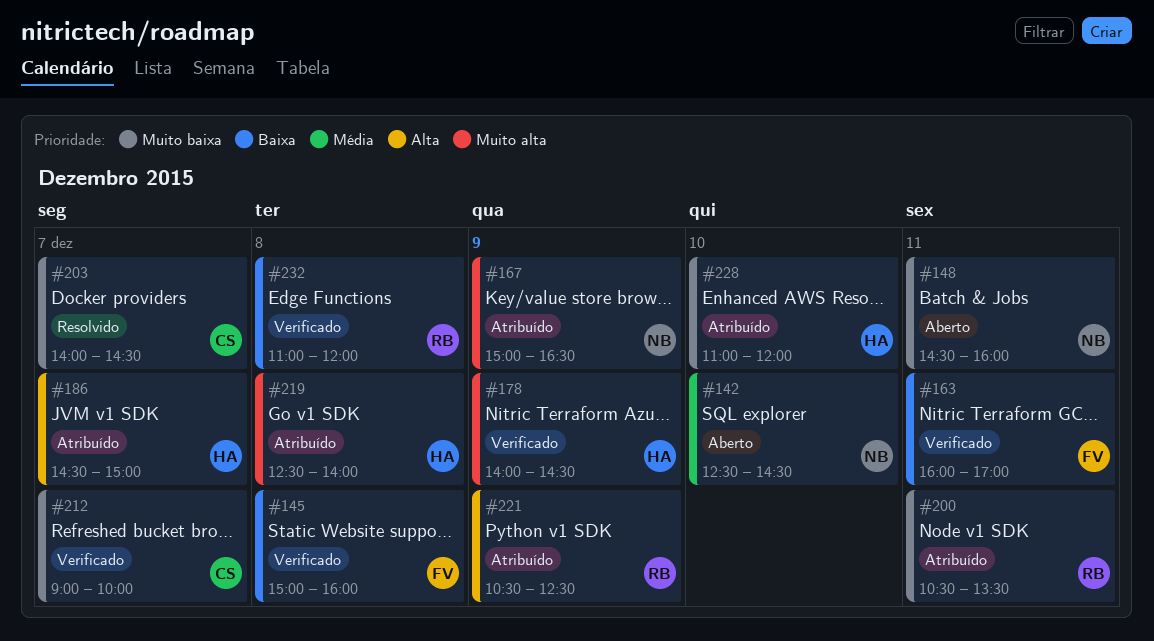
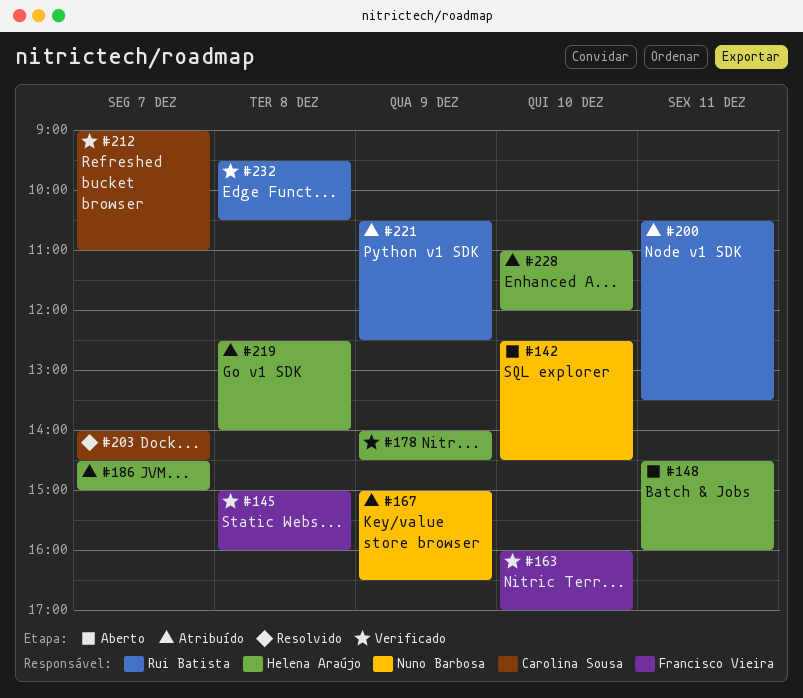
#148, owner: Nuno Barbosa -> Helena Araújo
#163, day: Dec 11 -> Dec 10
#212, ends: 10:00 -> 11:00
#232, begins: 11:00 -> 09:30
#232, ends: 12:00 -> 10:30

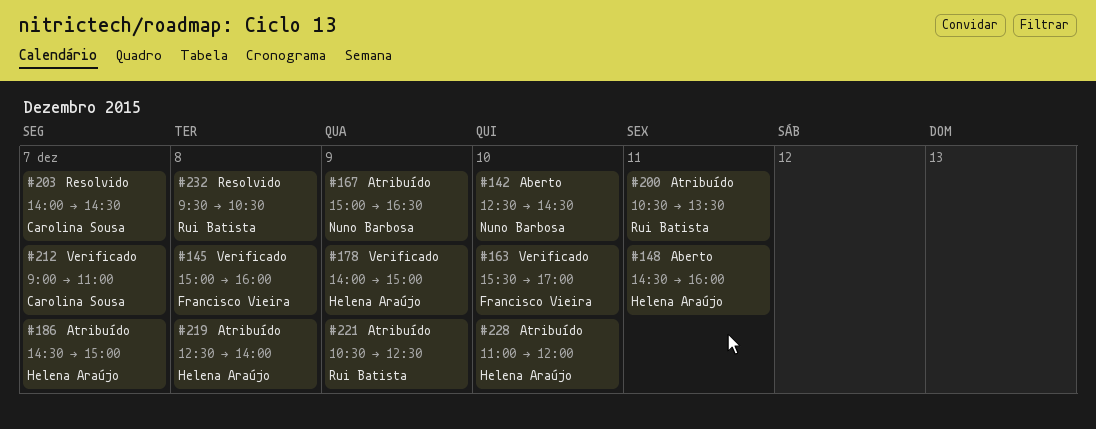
#163, begins: 16:00 -> 15:30
#178, ends: 14:30 -> 15:00
#232, status: Verificado -> Resolvido

